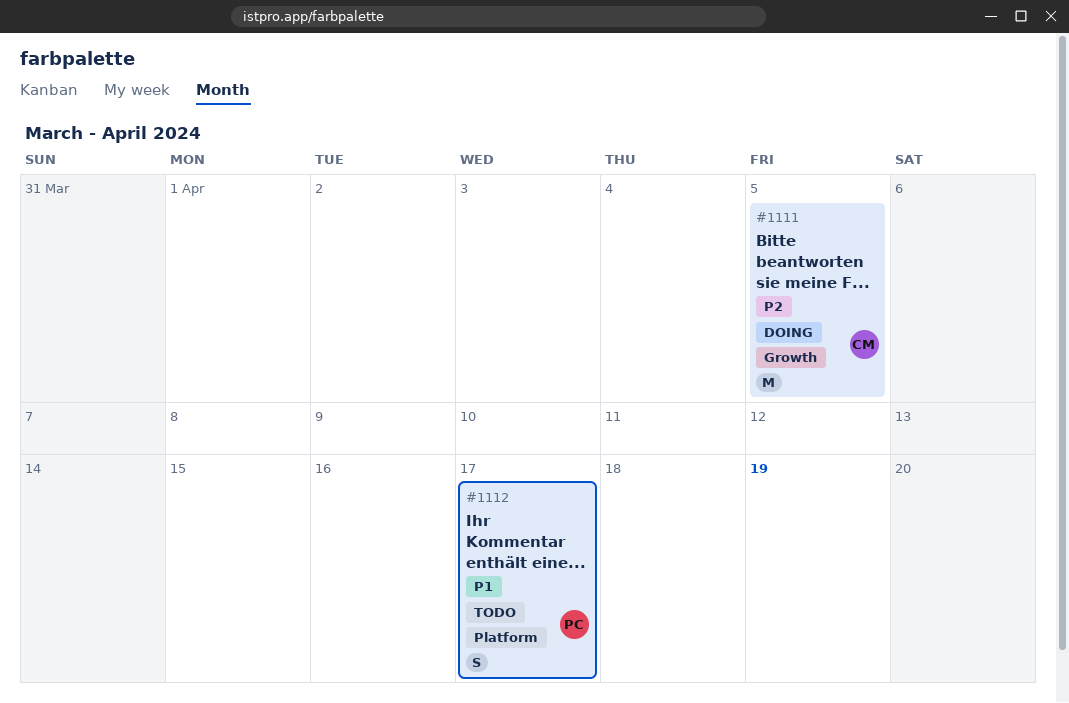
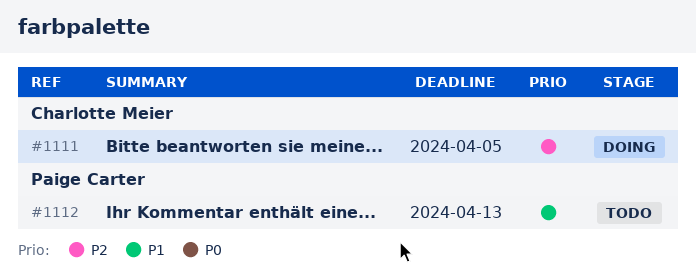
#1112, due: Apr 17 -> Apr 13

